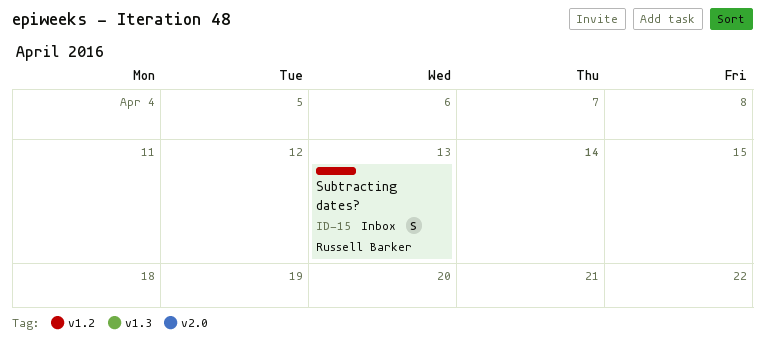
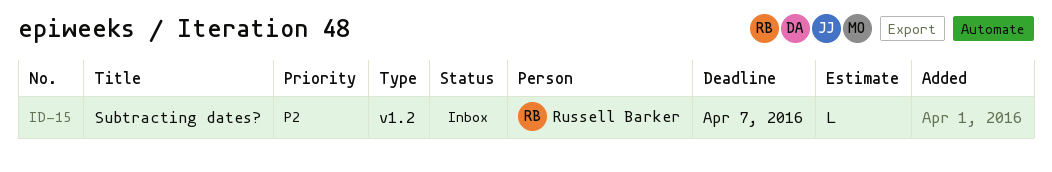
ID-15, estimate: S -> L
ID-15, due: Apr 13 -> Apr 7

